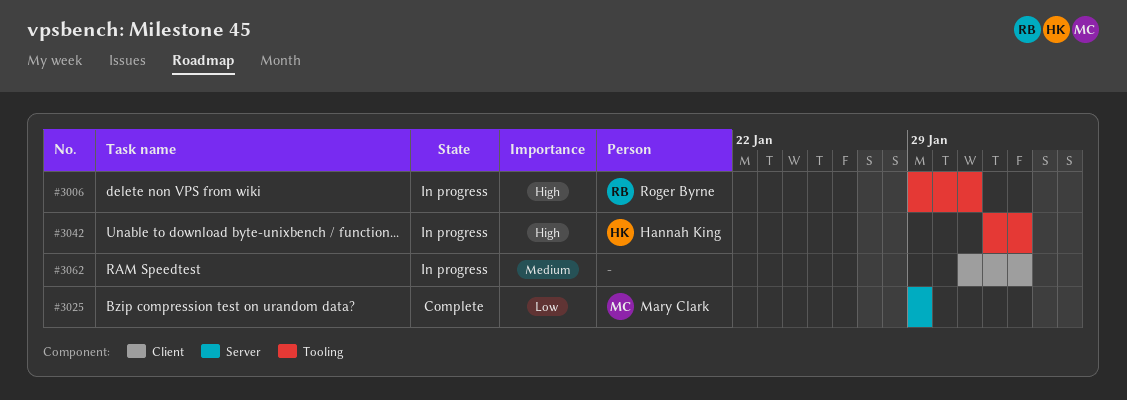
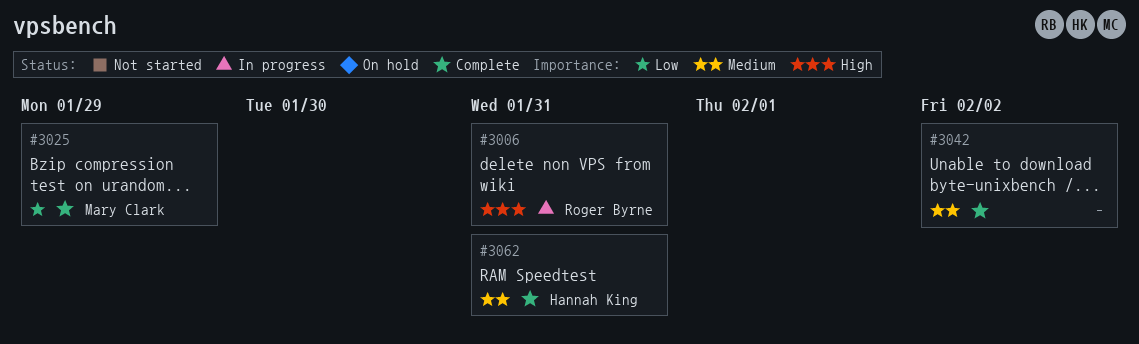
#3042, status: In progress -> Complete
#3042, owner: Hannah King -> none
#3042, priority: High -> Medium
#3062, status: In progress -> Complete
#3062, owner: none -> Hannah King
#3062, due: Feb 2 -> Jan 31

